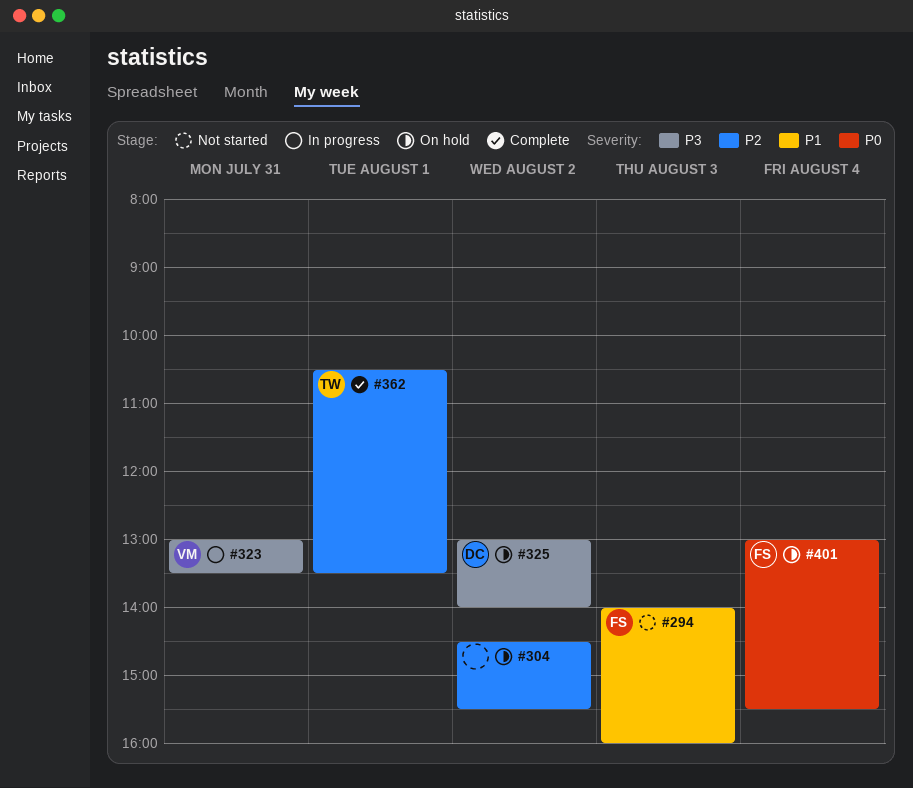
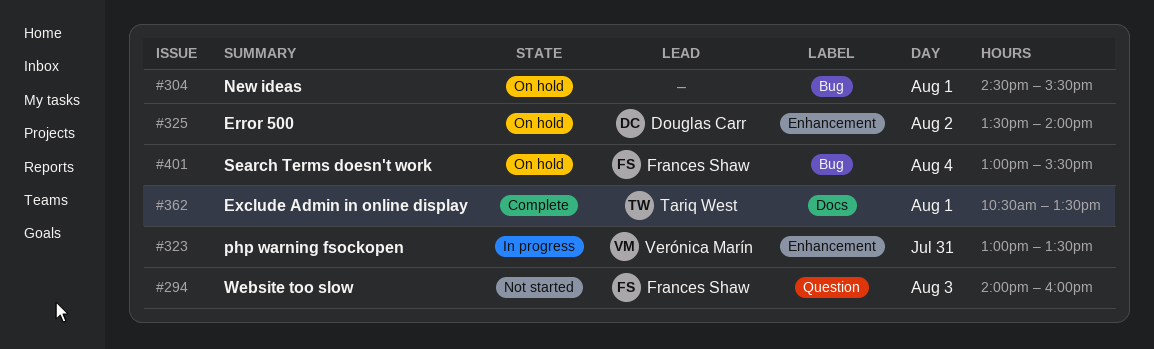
#304, day: Aug 2 -> Aug 1
#325, begins: 13:00 -> 13:30

